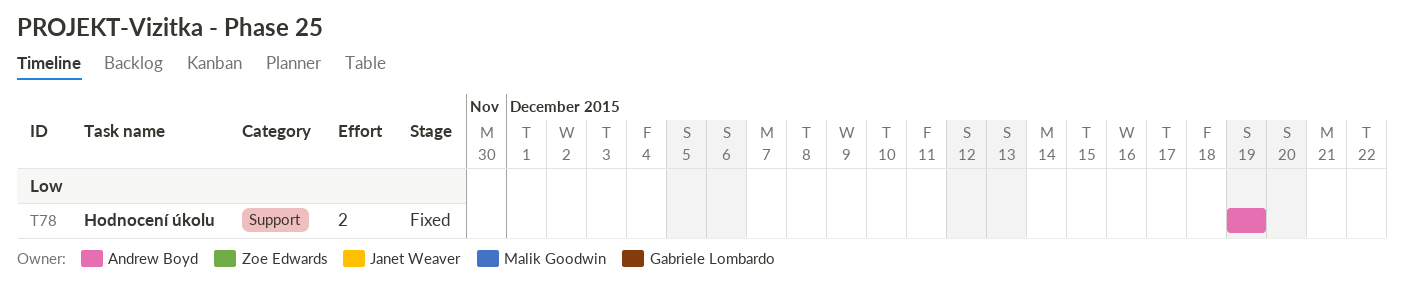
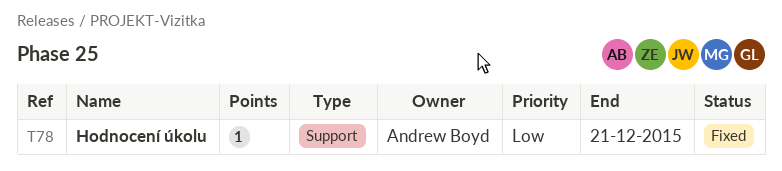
T78, estimate: 2 -> 1
T78, due: Dec 19 -> Dec 21

